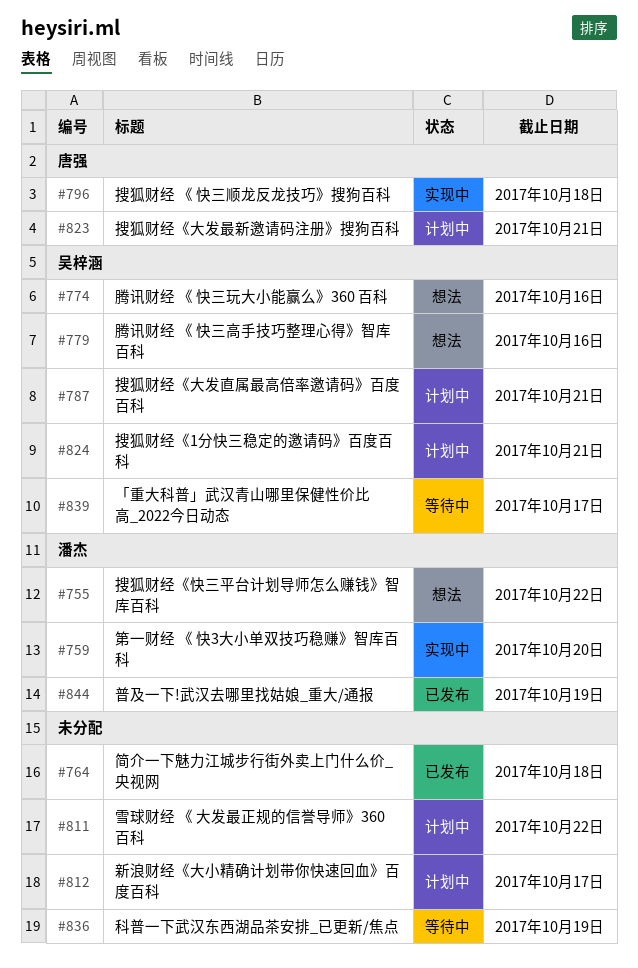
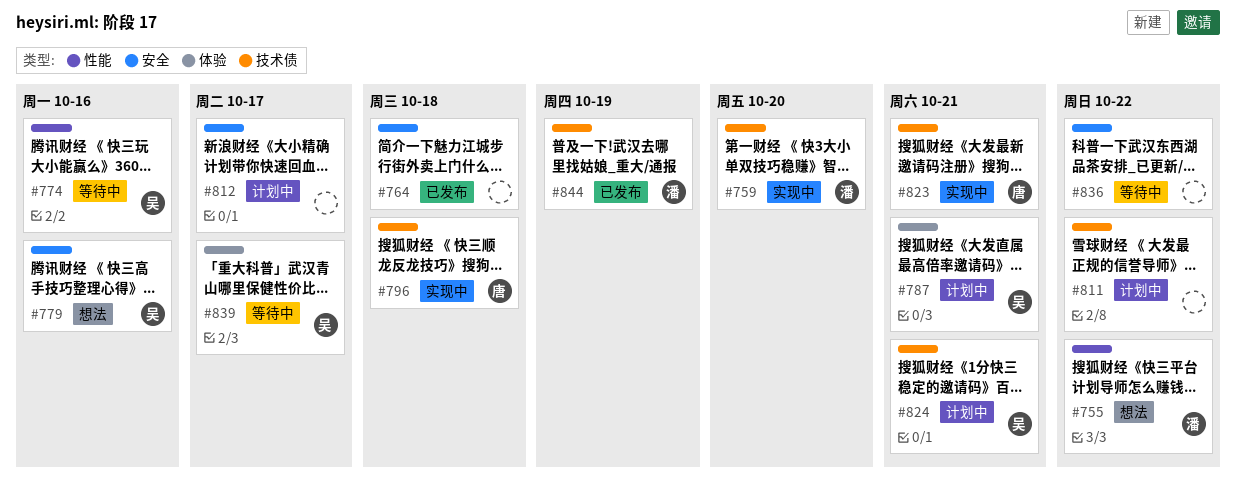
#774, status: 想法 -> 等待中
#823, status: 计划中 -> 实现中
#836, due: Oct 19 -> Oct 22

